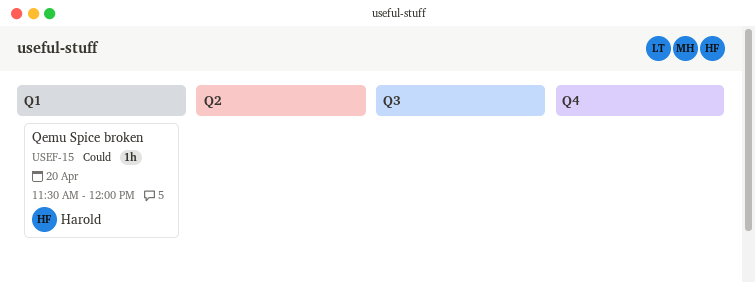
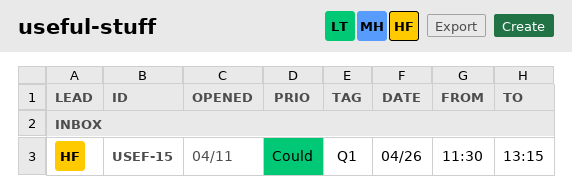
USEF-15, day: Apr 20 -> Apr 26
USEF-15, ends: 12:00 -> 13:15

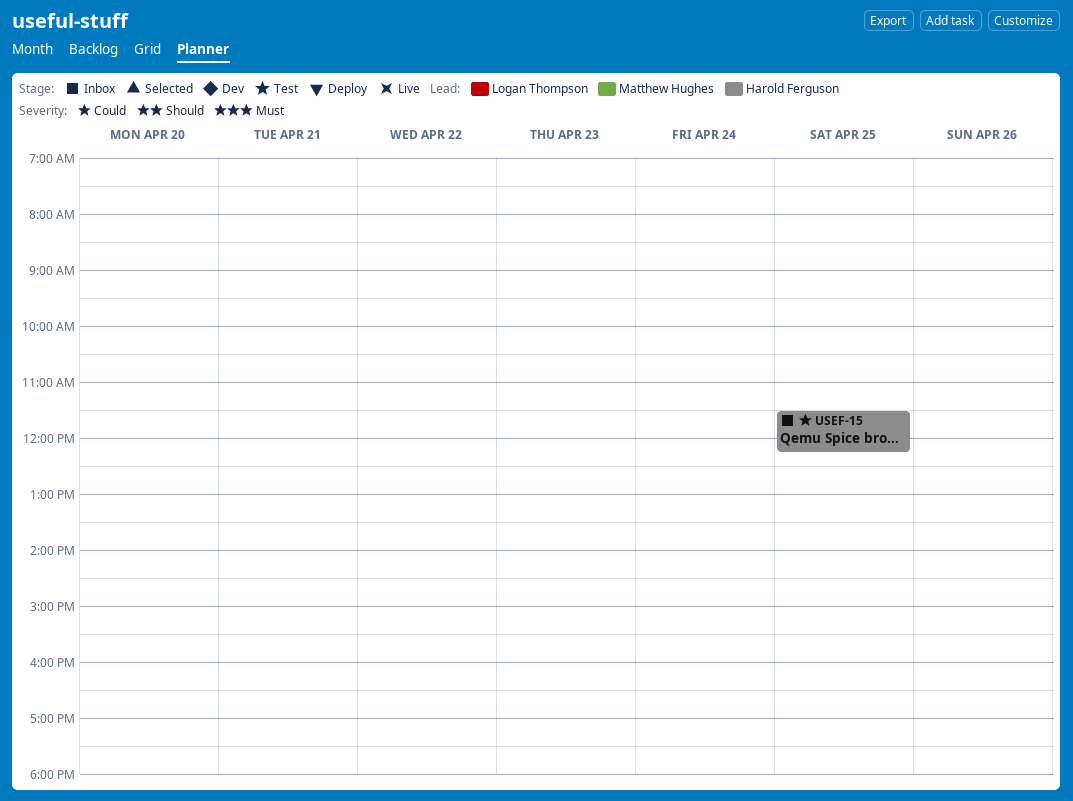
USEF-15, day: Apr 26 -> Apr 25
USEF-15, ends: 13:15 -> 12:15

